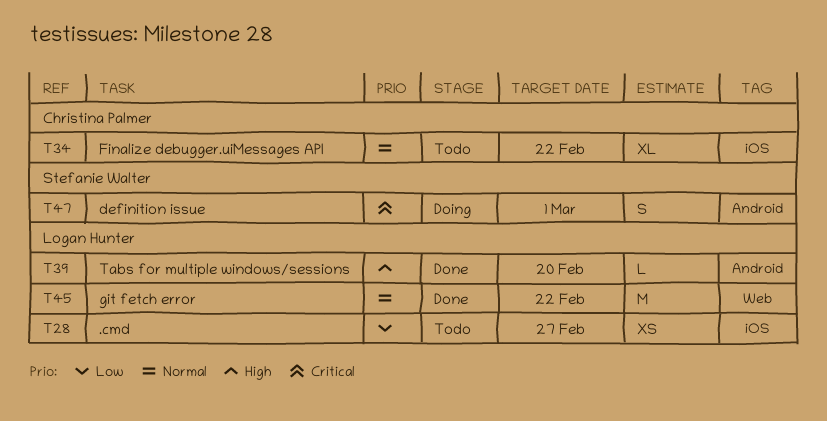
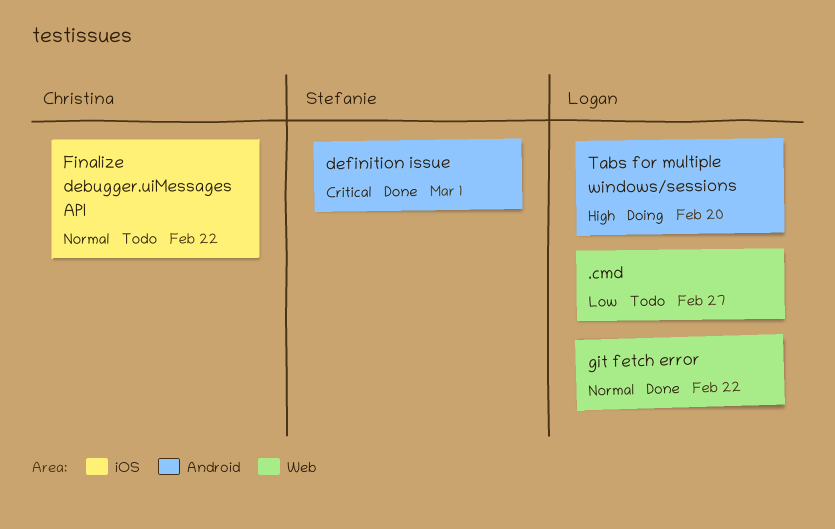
.cmd, label: iOS -> Web
definition issue, status: Doing -> Done
Tabs for multiple windows/sessions, status: Done -> Doing

